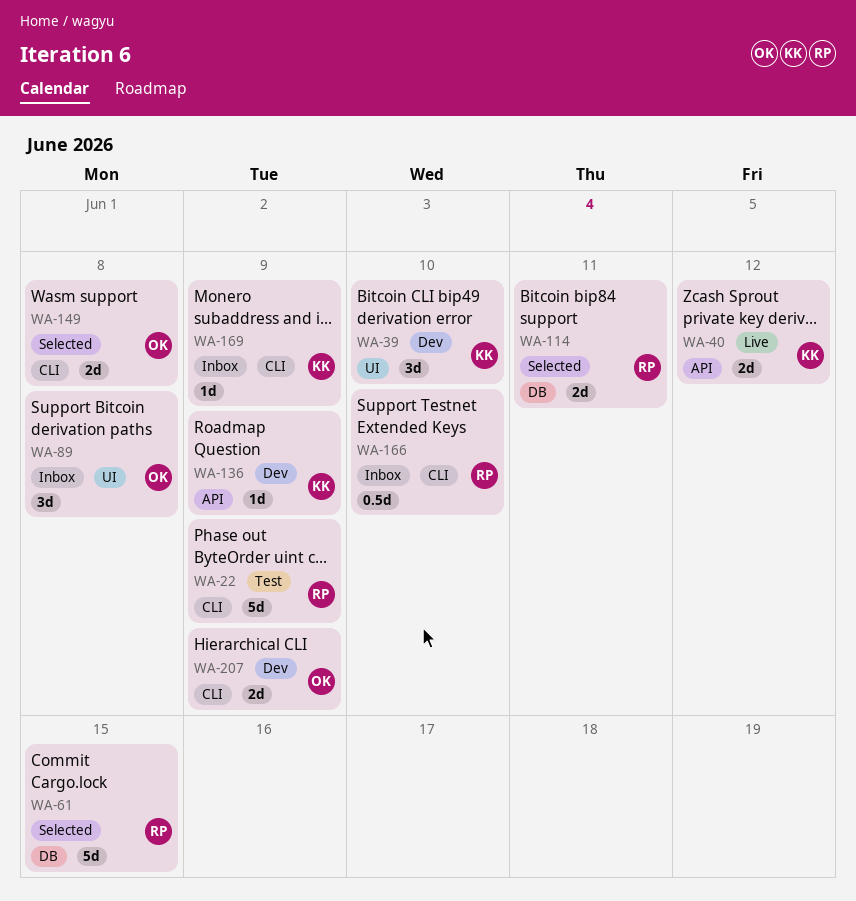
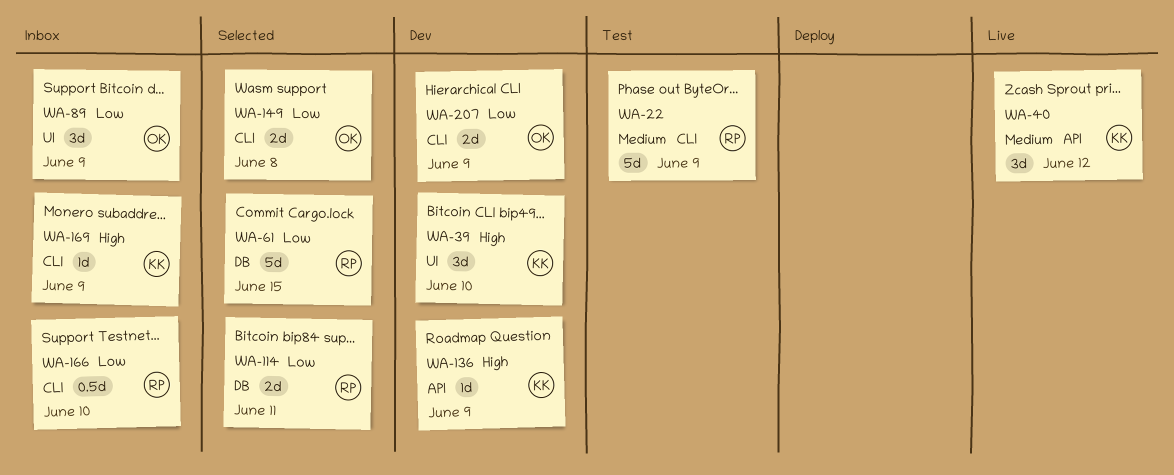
WA-40, estimate: 2d -> 3d
WA-89, due: Jun 8 -> Jun 9

